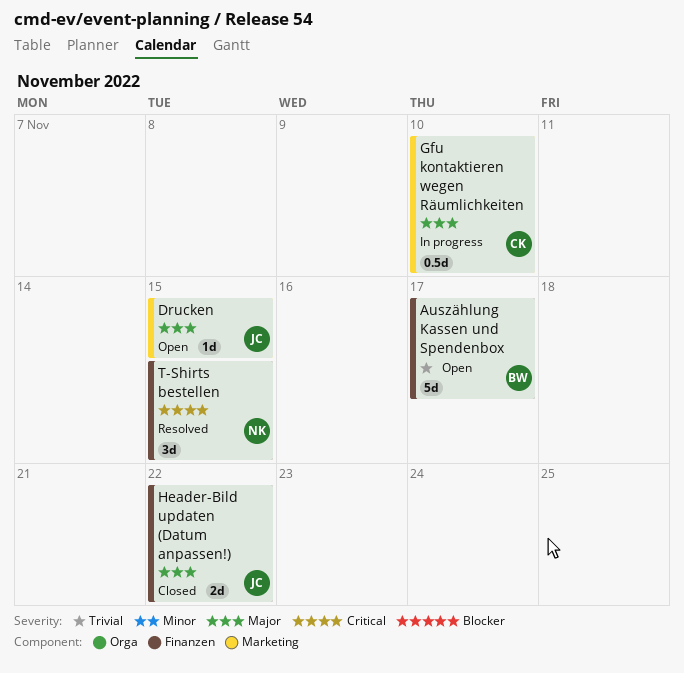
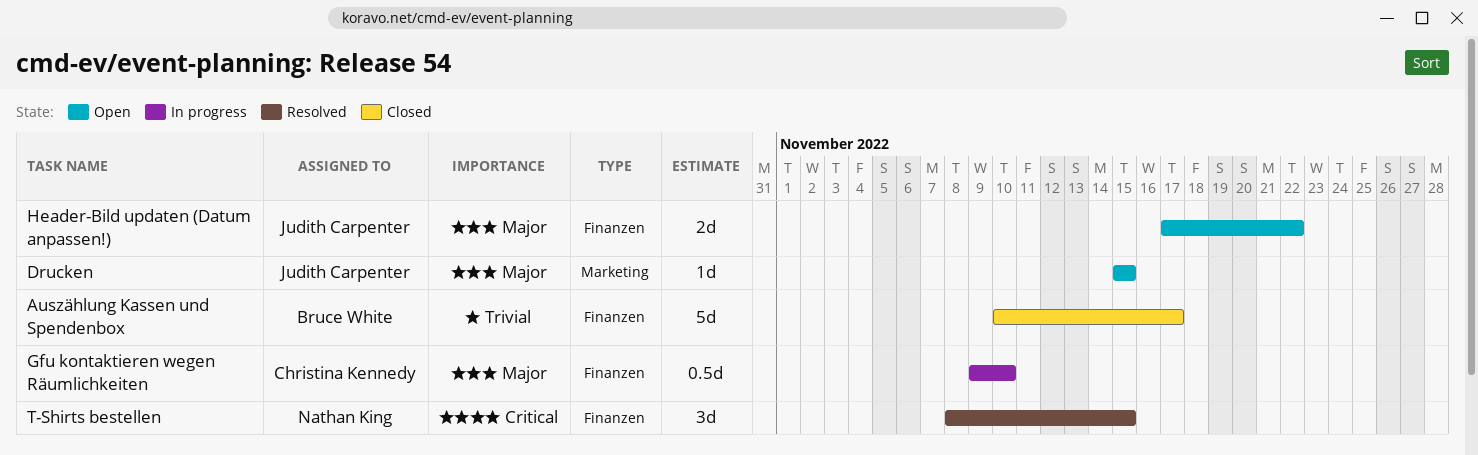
Auszählung Kassen und Spendenbox, status: Open -> Closed
Gfu kontaktieren wegen Räumlichkeiten, label: Marketing -> Finanzen
Header-Bild updaten (Datum anpassen!), status: Closed -> Open

